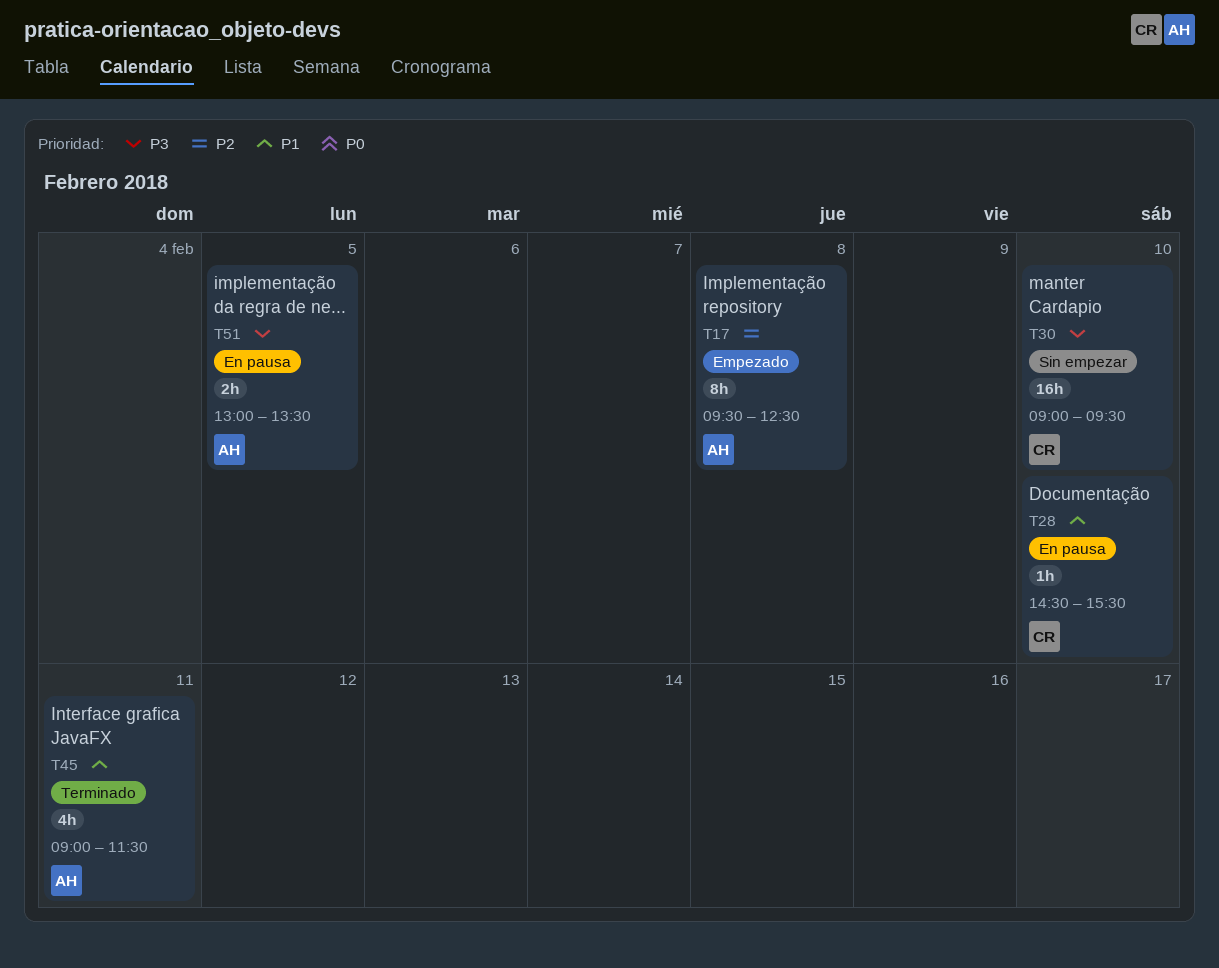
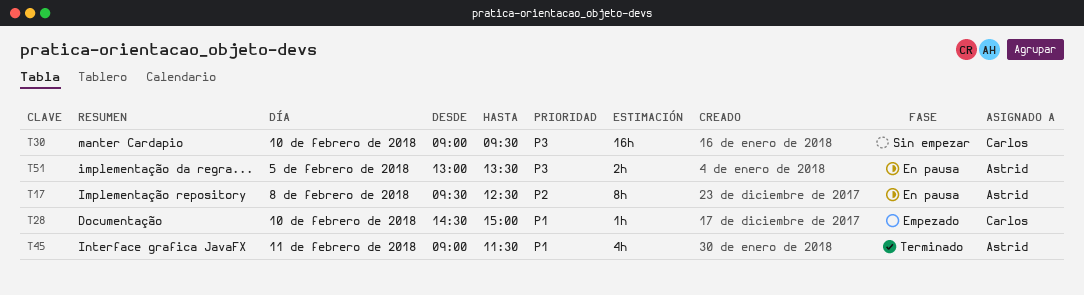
T17, status: Empezado -> En pausa
T28, status: En pausa -> Empezado
T28, ends: 15:30 -> 15:00

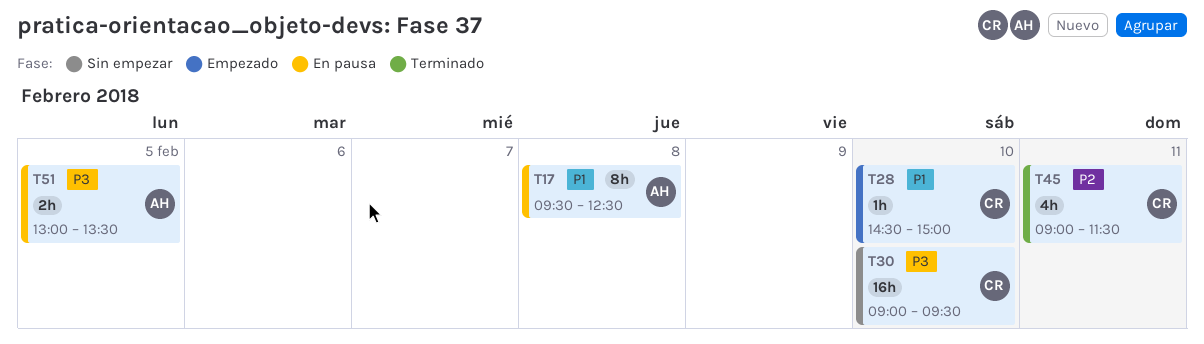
T17, priority: P2 -> P1
T45, owner: Astrid -> Carlos
T45, priority: P1 -> P2

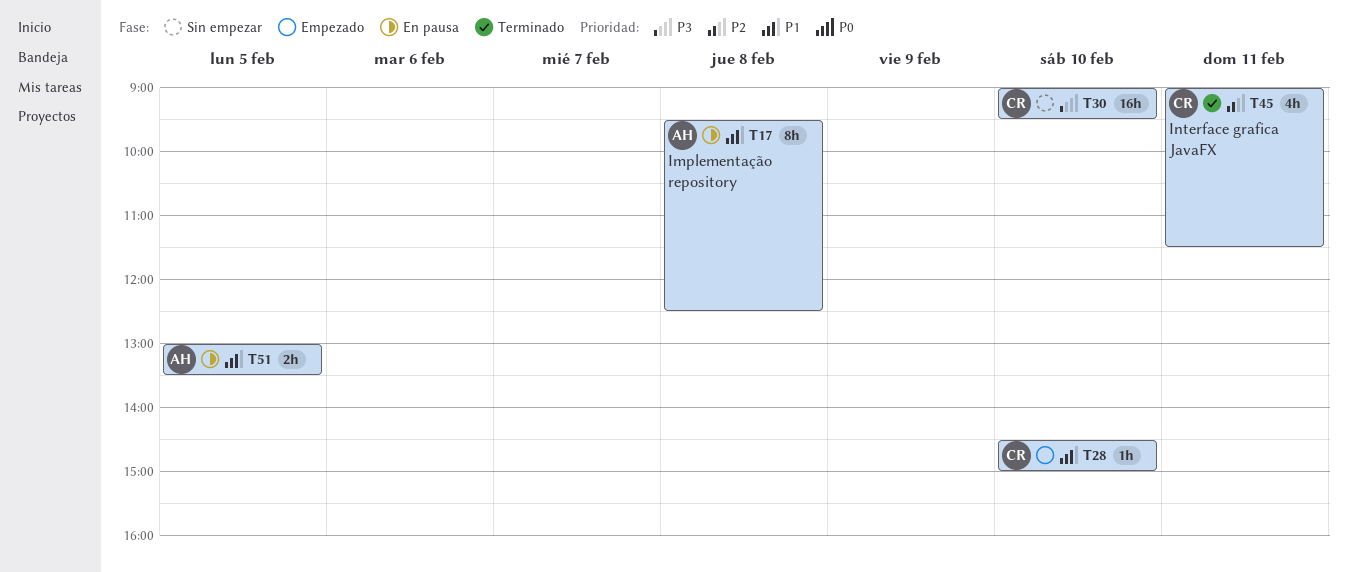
T51, priority: P3 -> P1

